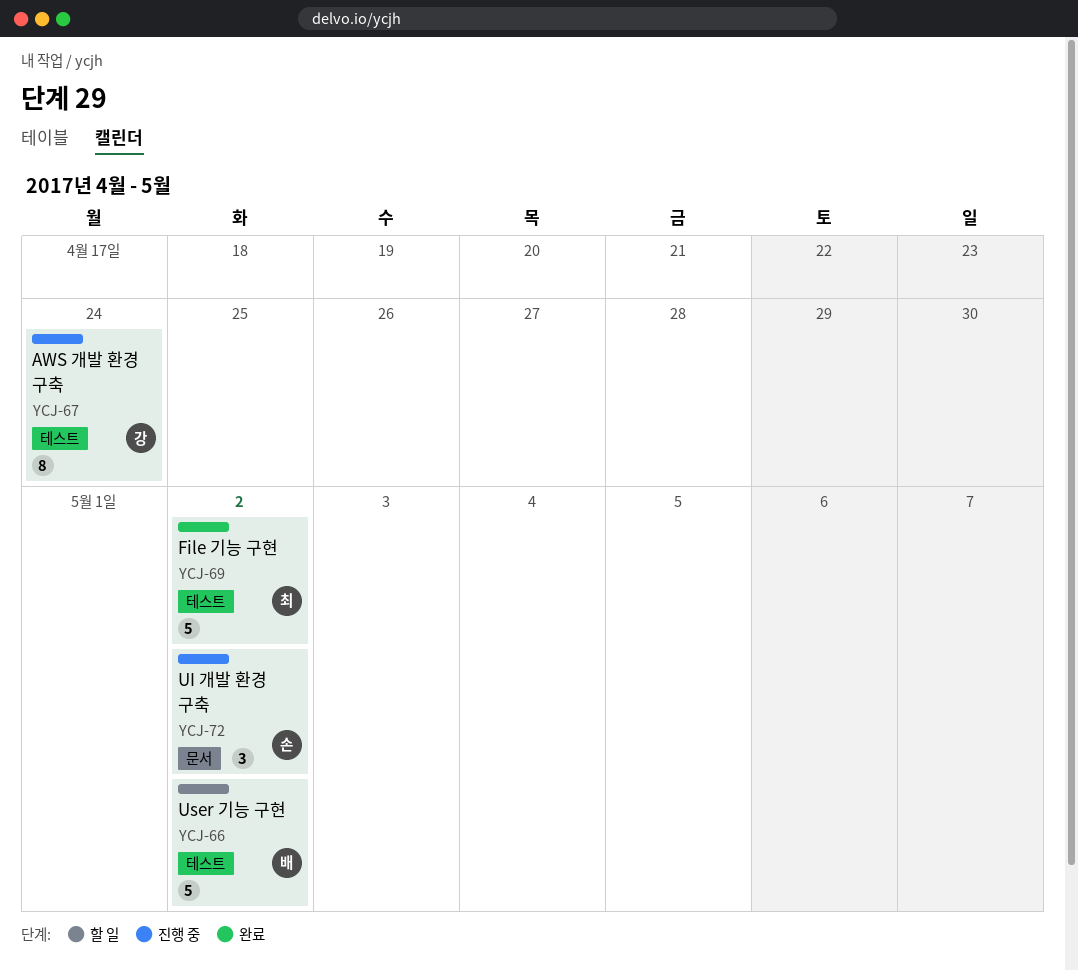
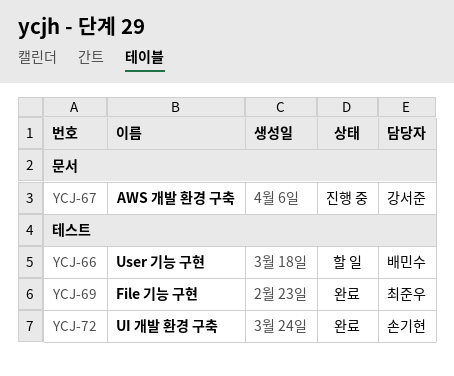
YCJ-67, label: 테스트 -> 문서
YCJ-72, status: 진행 중 -> 완료
YCJ-72, label: 문서 -> 테스트

